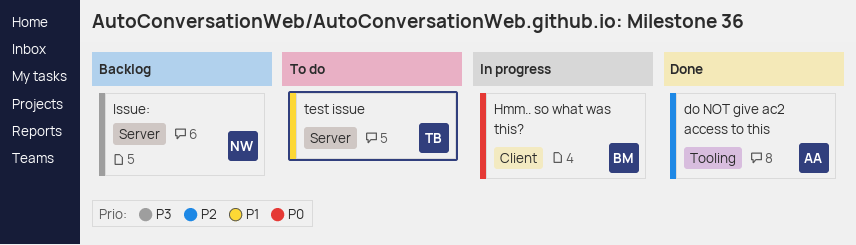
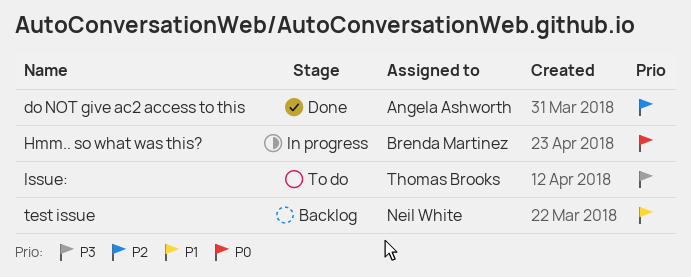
Issue:, status: Backlog -> To do
Issue:, owner: Neil White -> Thomas Brooks
test issue, status: To do -> Backlog
test issue, owner: Thomas Brooks -> Neil White

